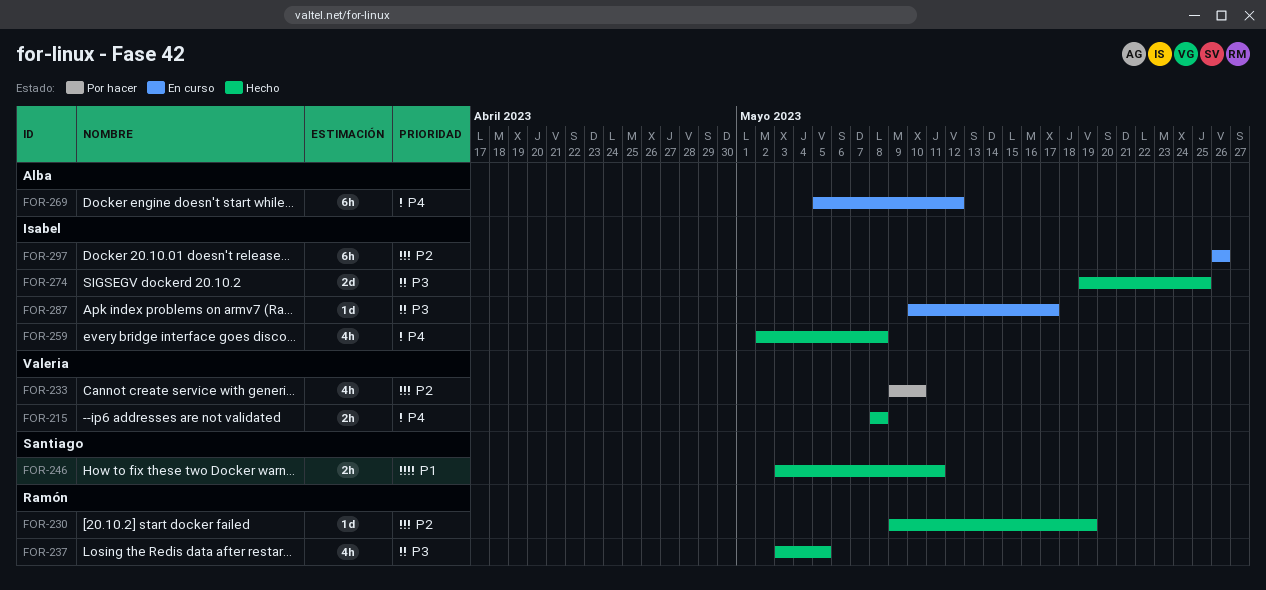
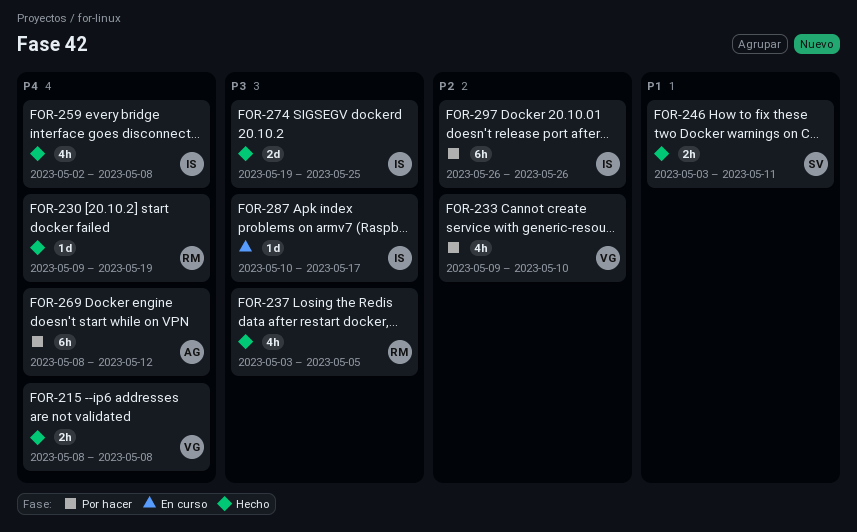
FOR-230, priority: P2 -> P4
FOR-269, status: En curso -> Por hacer
FOR-269, start: May 5 -> May 8
FOR-297, status: En curso -> Por hacer

